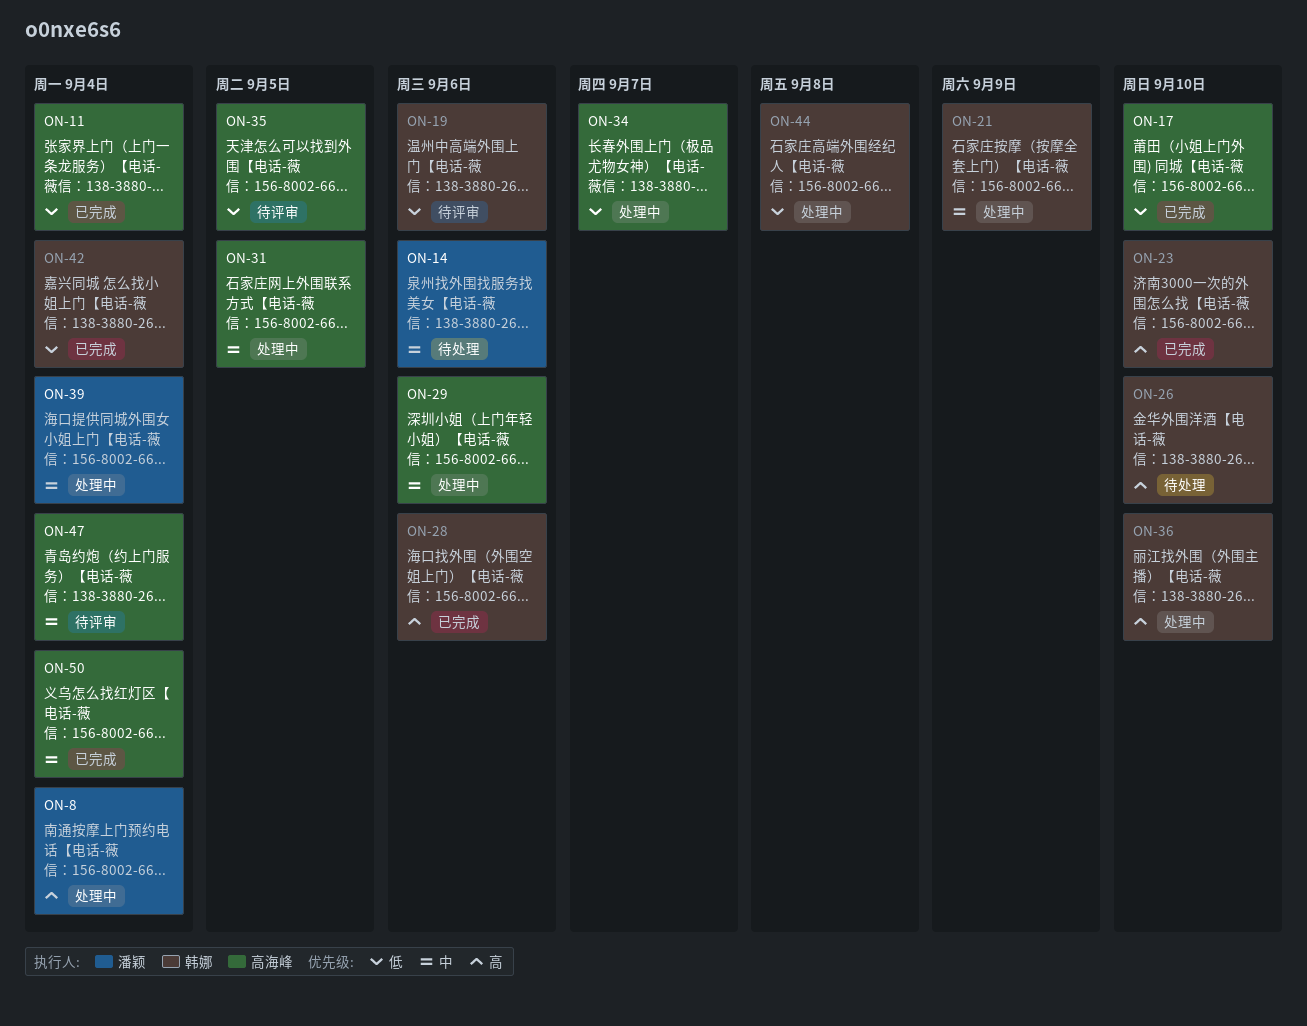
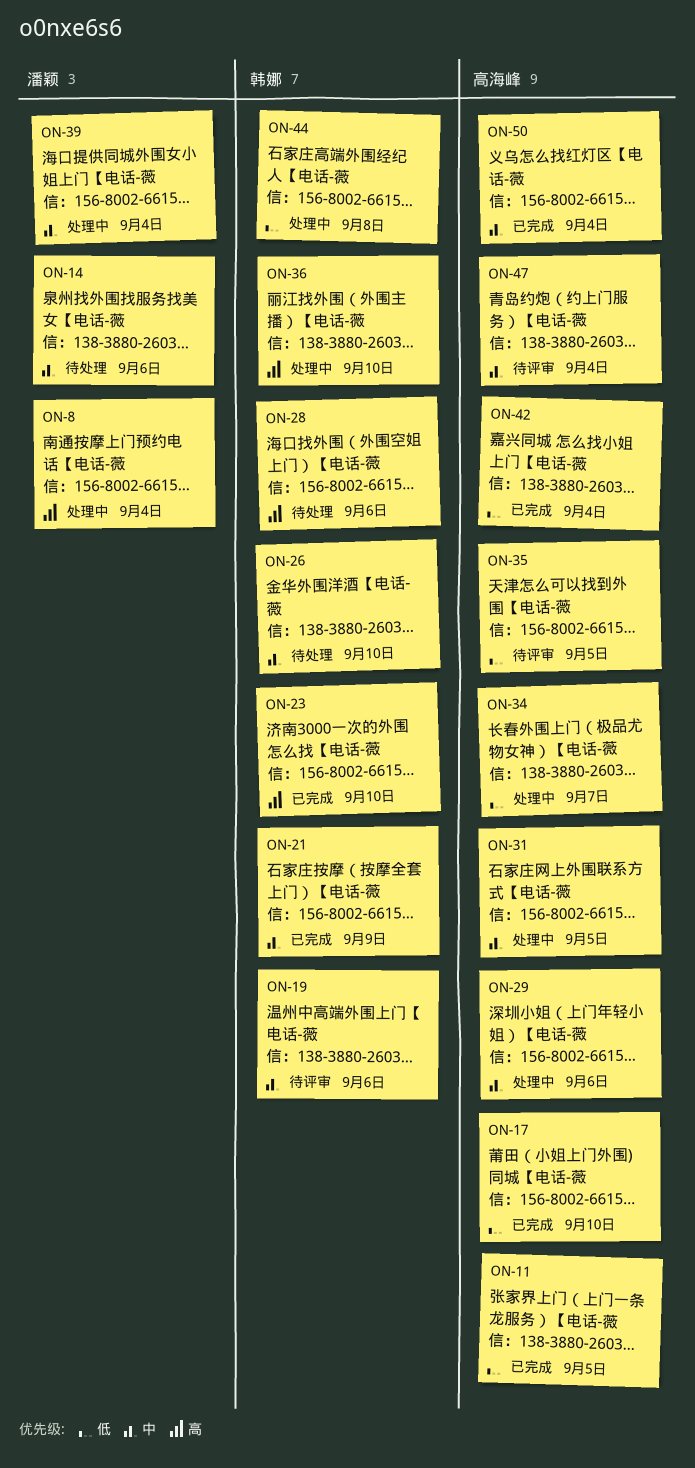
ON-11, due: Sep 4 -> Sep 5
ON-19, priority: 低 -> 中
ON-21, status: 处理中 -> 已完成
ON-26, priority: 高 -> 中
ON-28, status: 已完成 -> 待处理
ON-42, owner: 韩娜 -> 高海峰

